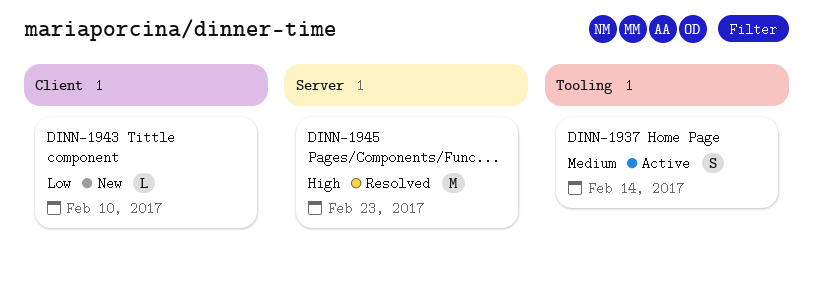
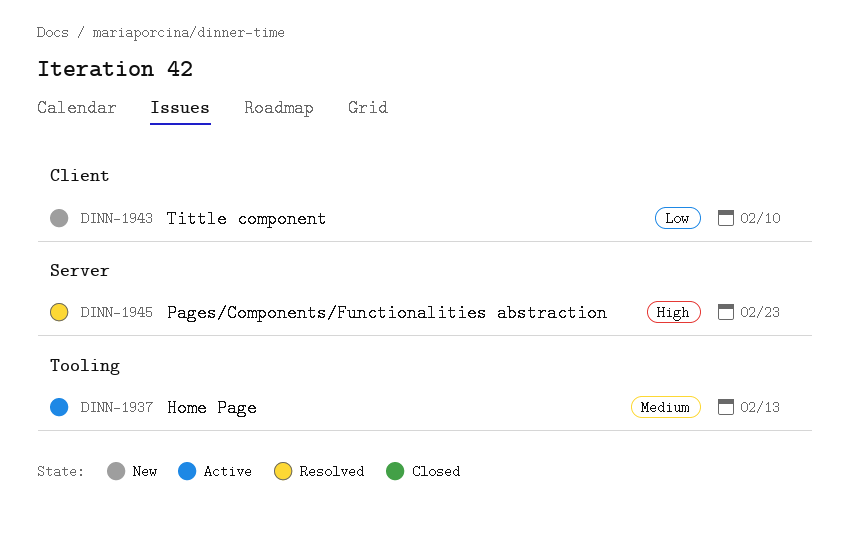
DINN-1937, due: Feb 14 -> Feb 13

